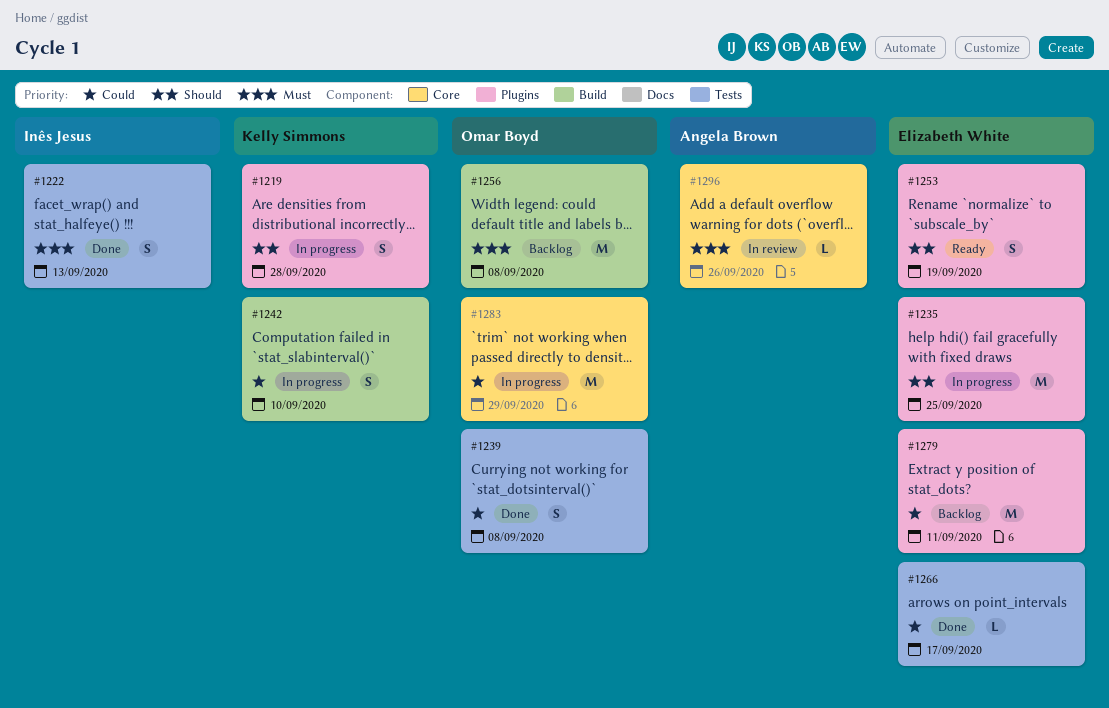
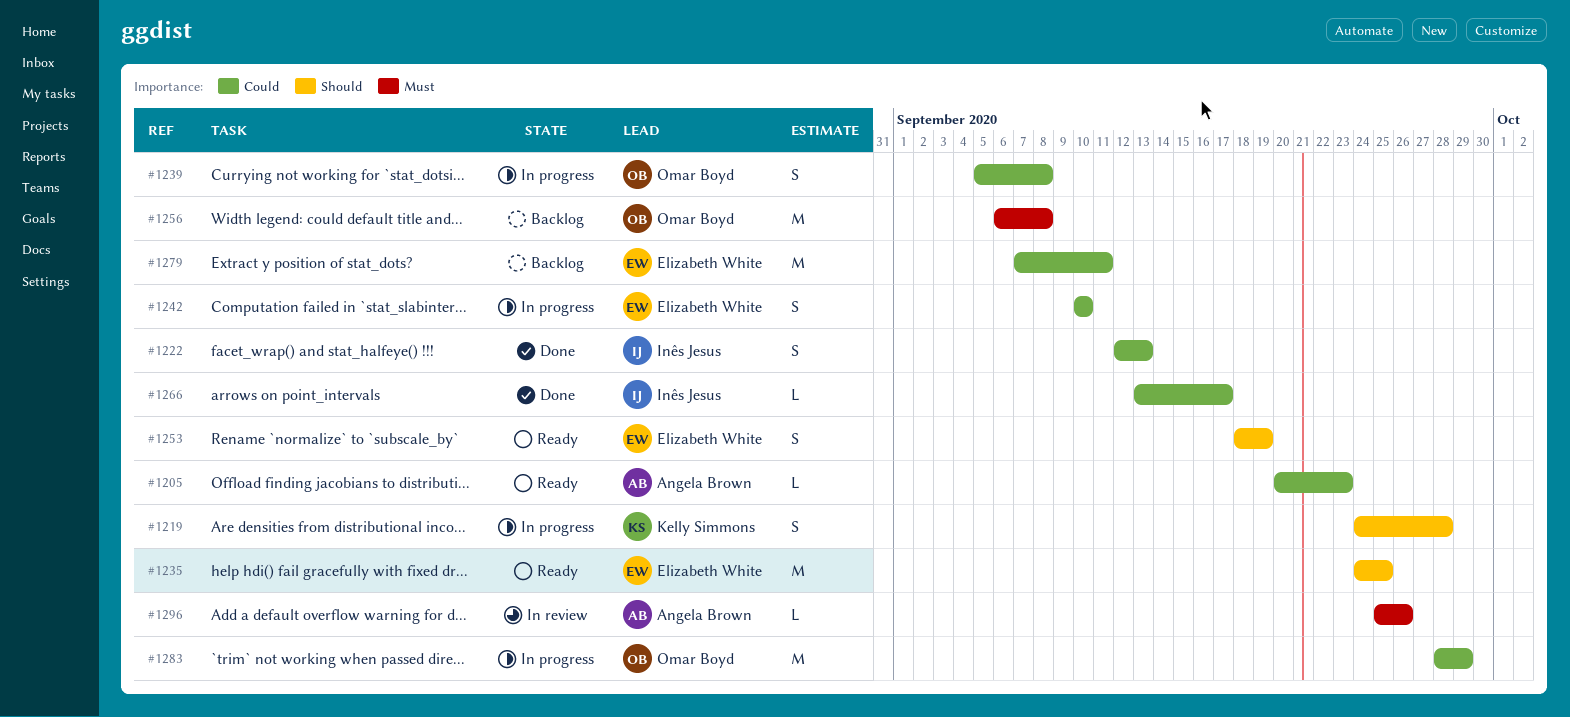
#1205: none -> present
#1222, priority: Must -> Could
#1235, status: In progress -> Ready
#1239, status: Done -> In progress
#1242, owner: Kelly Simmons -> Elizabeth White
#1266, owner: Elizabeth White -> Inês Jesus

